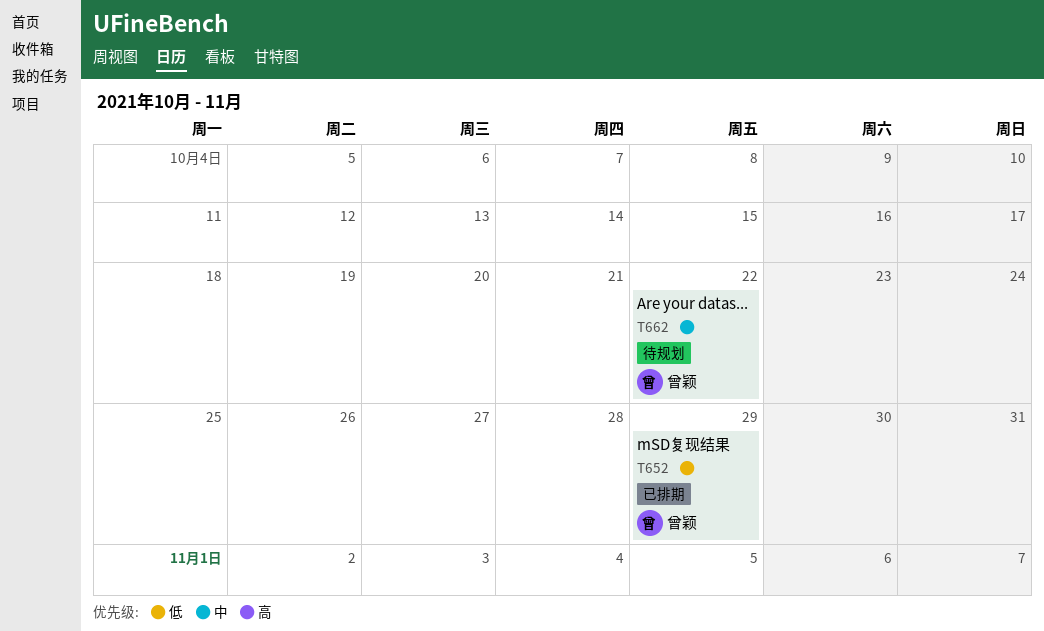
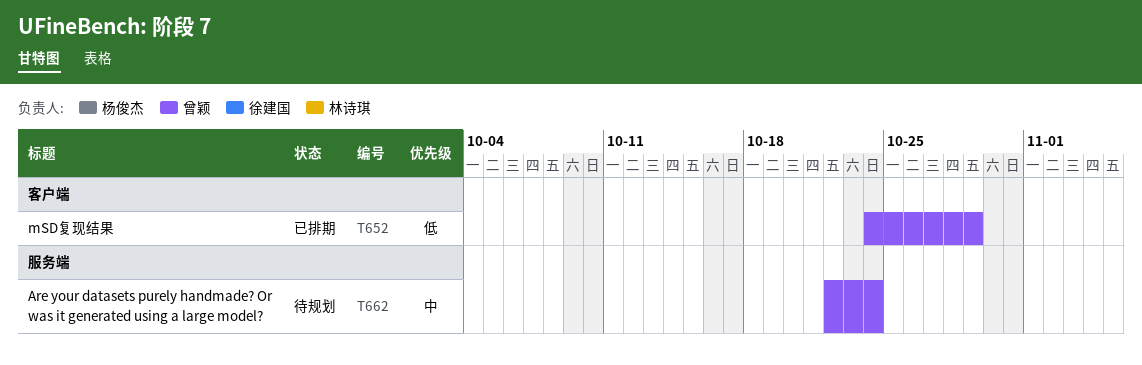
T662, due: Oct 22 -> Oct 24

